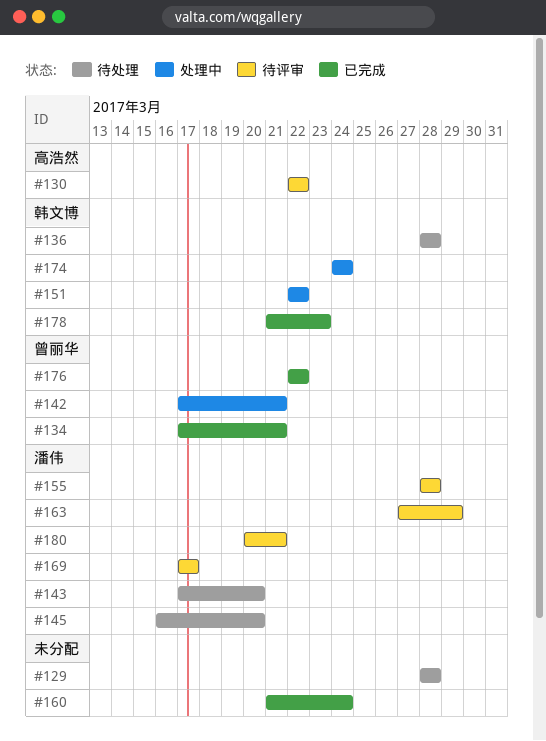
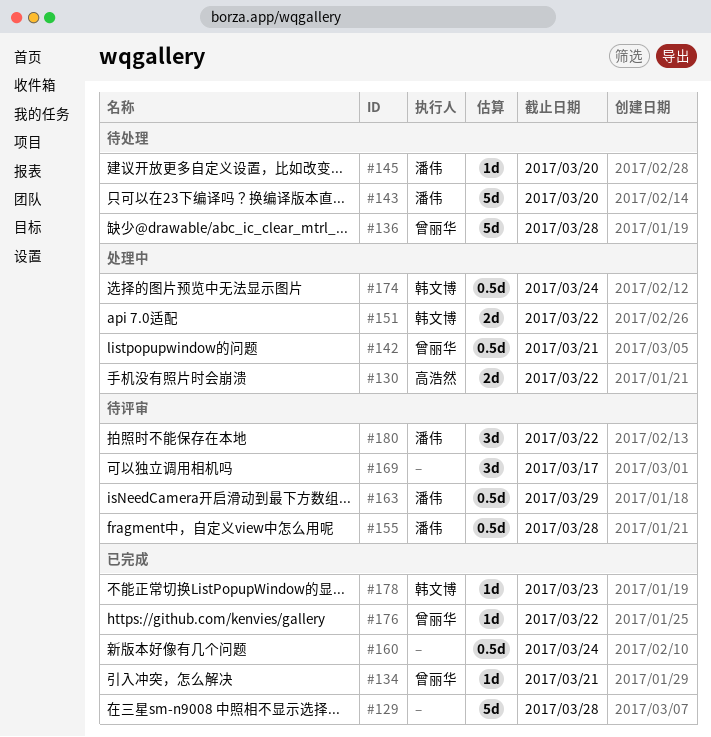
#129, status: 待处理 -> 已完成
#130, status: 待评审 -> 处理中
#136, owner: 韩文博 -> 曾丽华
#169, owner: 潘伟 -> none
#180, due: Mar 21 -> Mar 22

